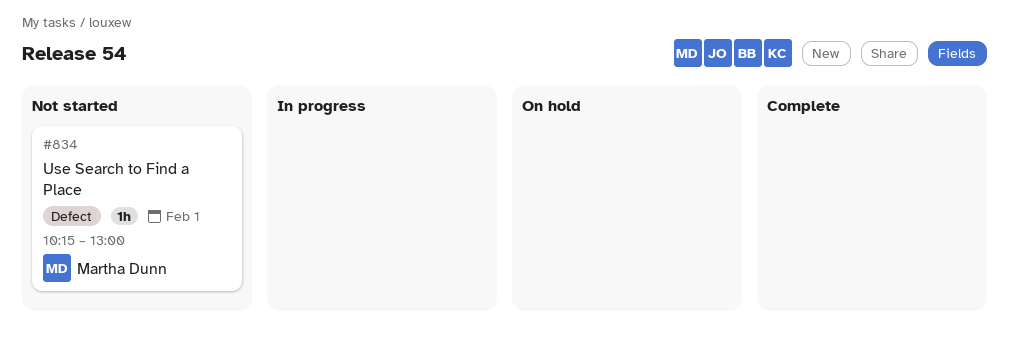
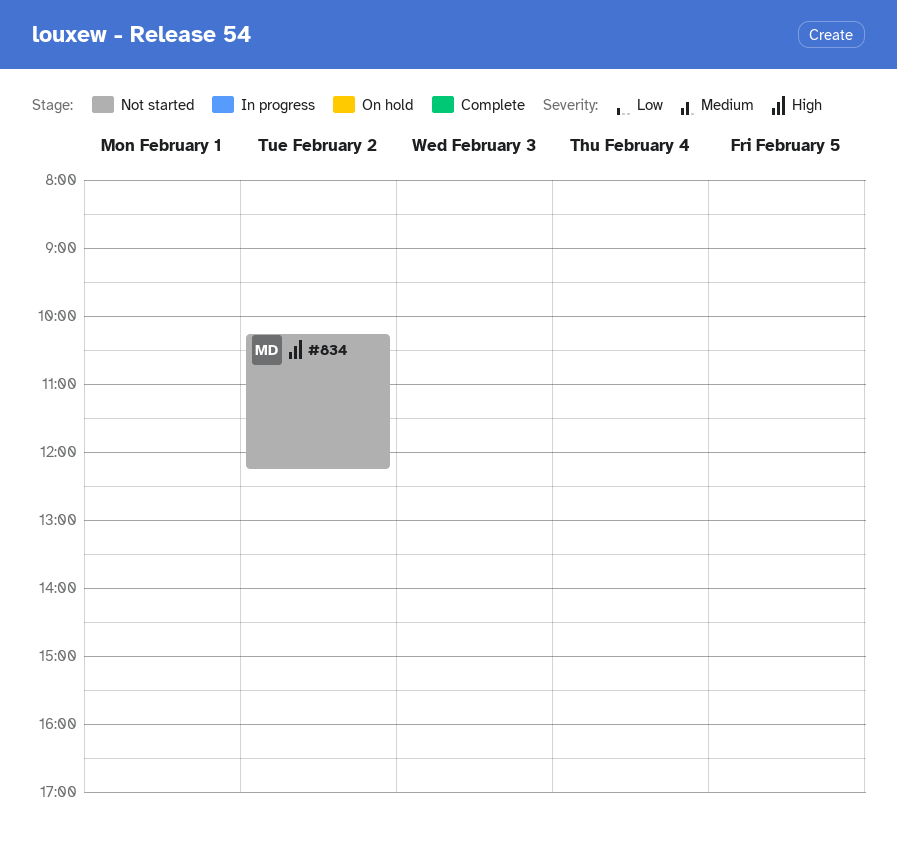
#834, day: Feb 1 -> Feb 2
#834, ends: 13:00 -> 12:15

